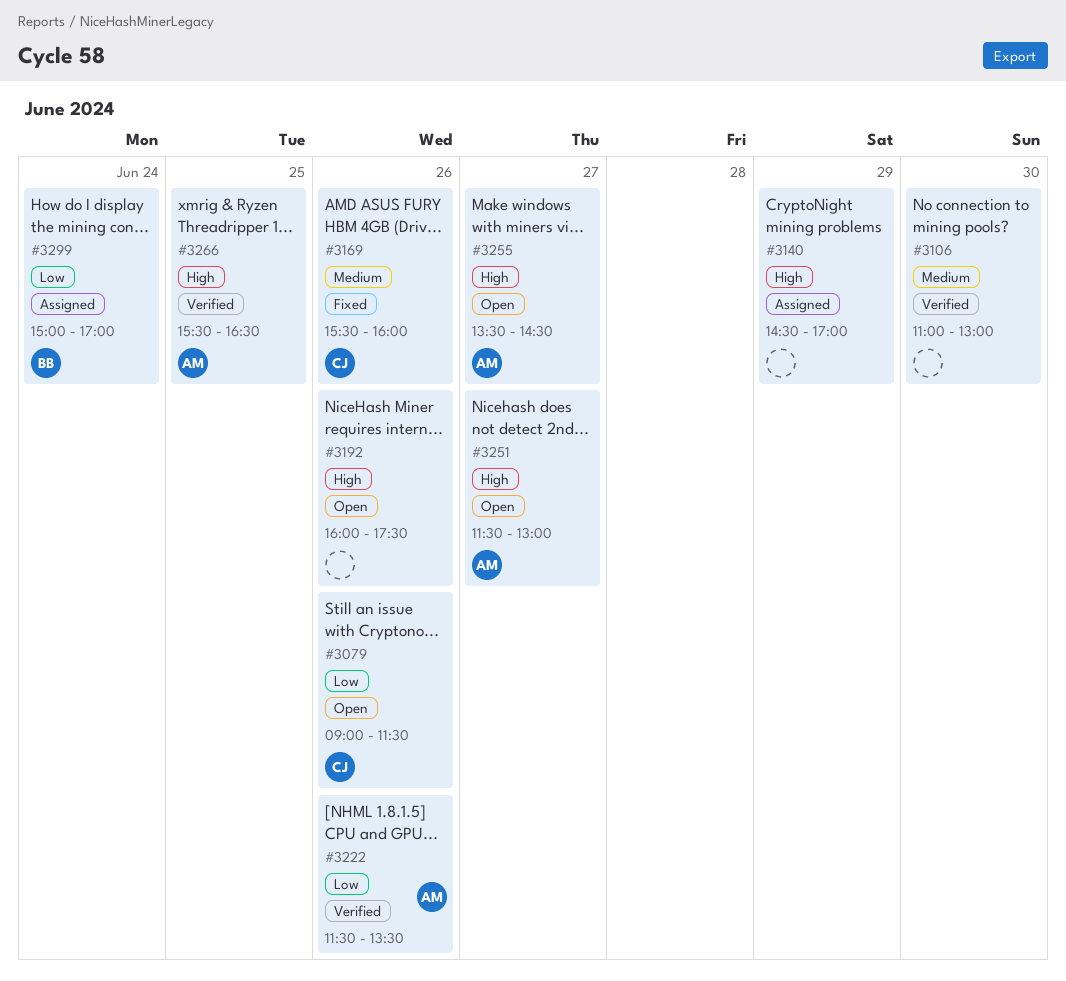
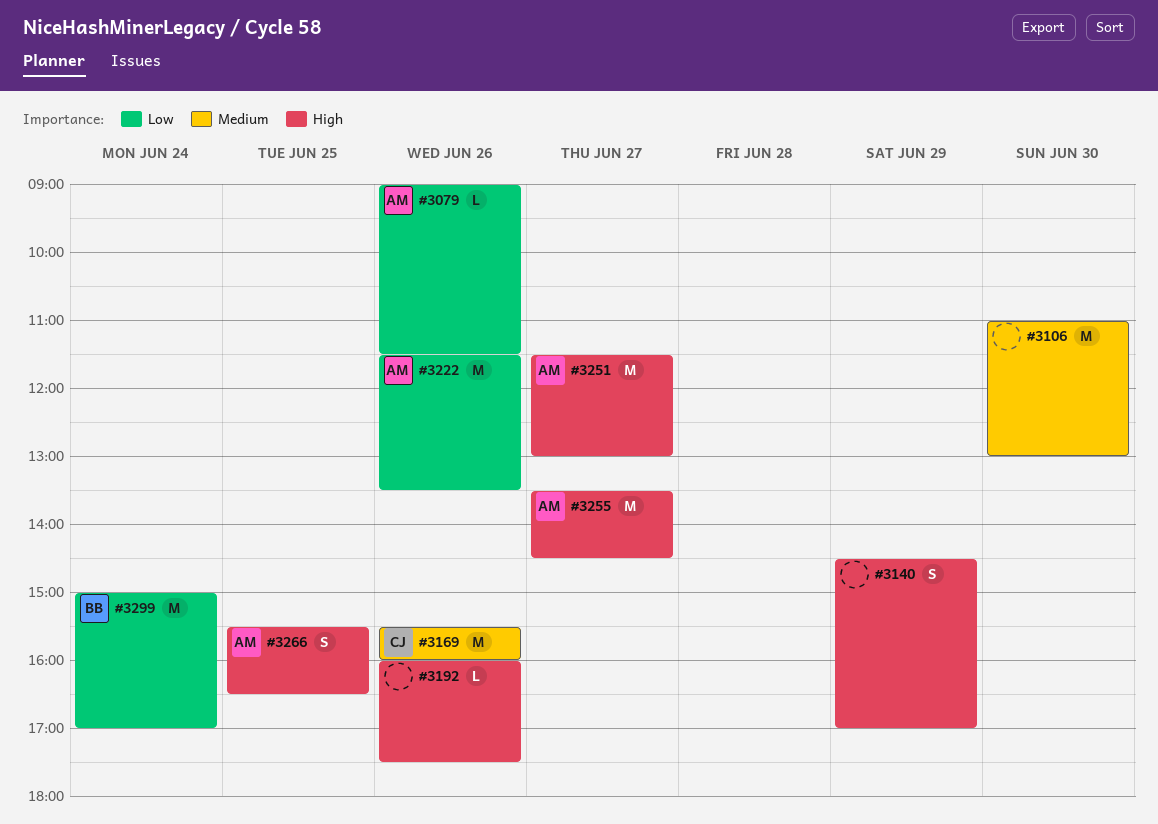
#3079, owner: CJ -> AM

